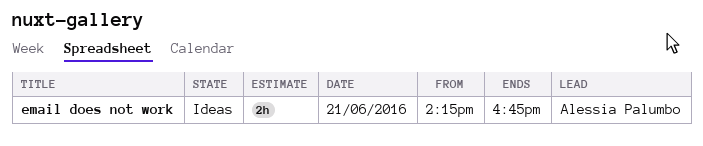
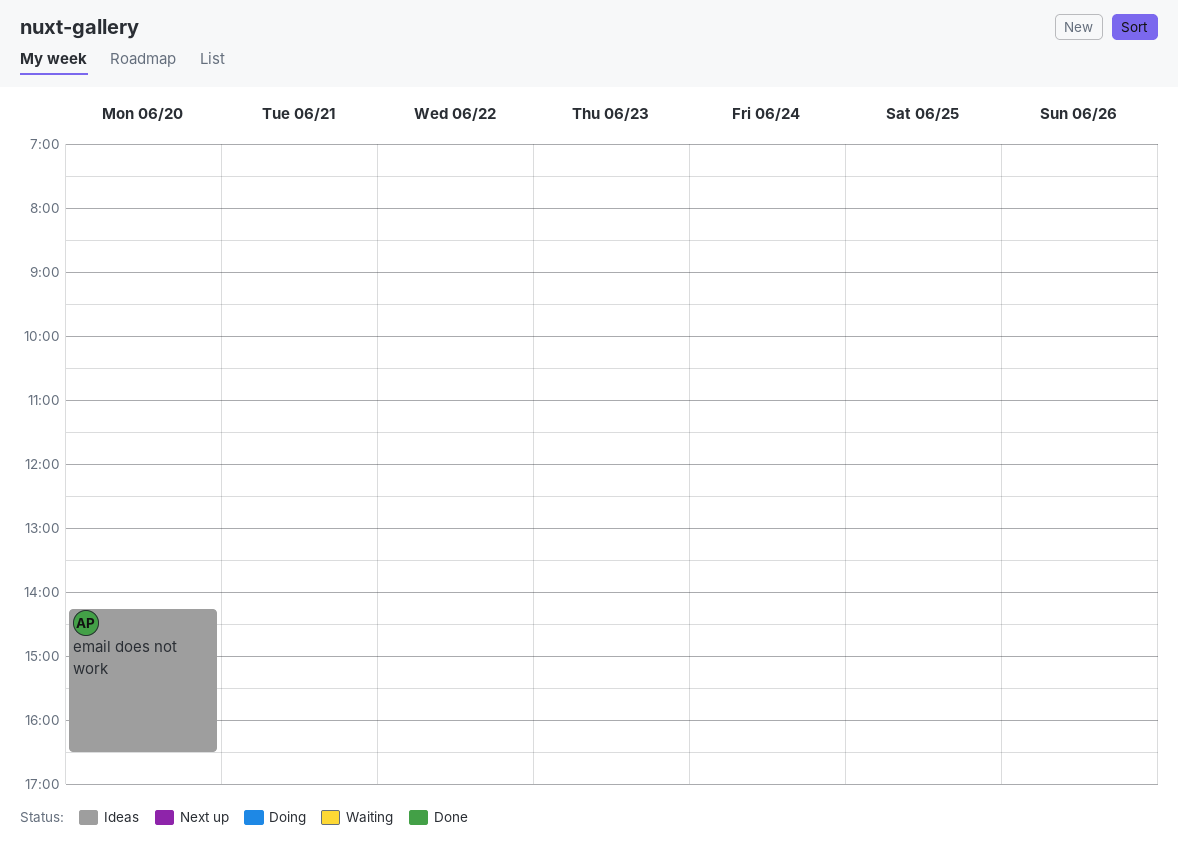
email does not work, day: Jun 21 -> Jun 20
email does not work, ends: 16:45 -> 16:30

